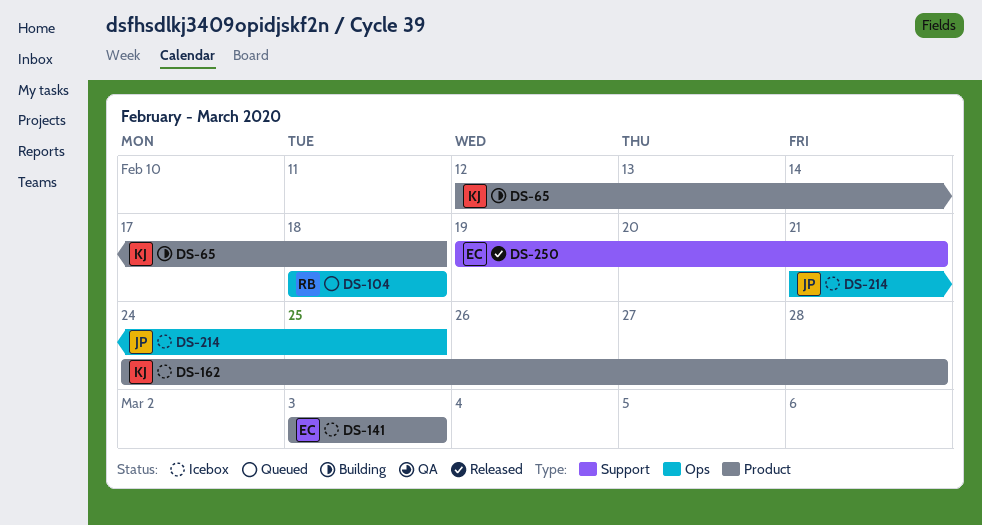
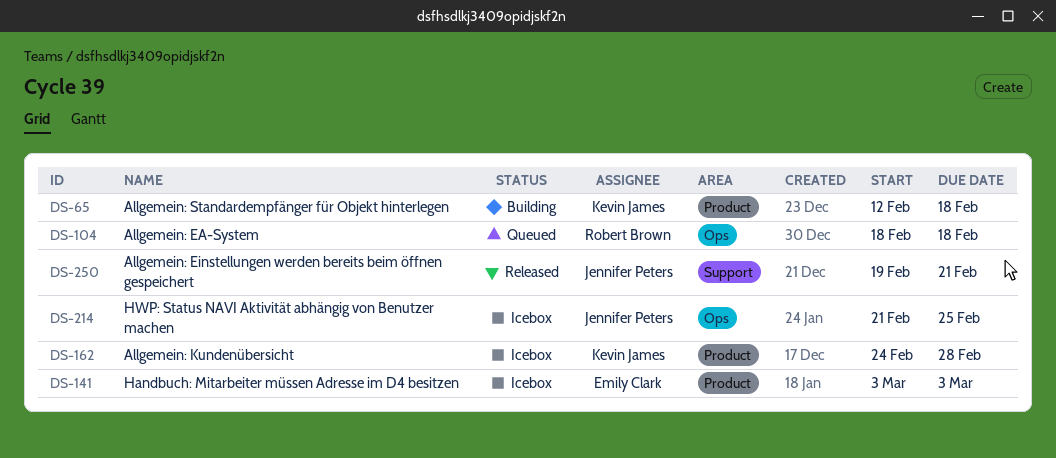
DS-250, owner: Emily Clark -> Jennifer Peters

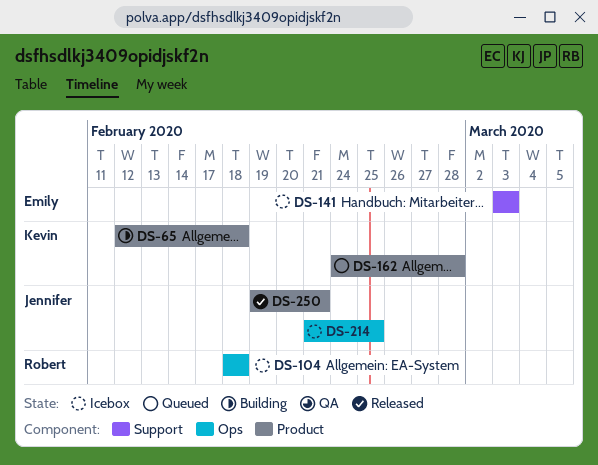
DS-104, status: Queued -> Icebox
DS-141, label: Product -> Support
DS-162, status: Icebox -> Queued
DS-250, label: Support -> Product

